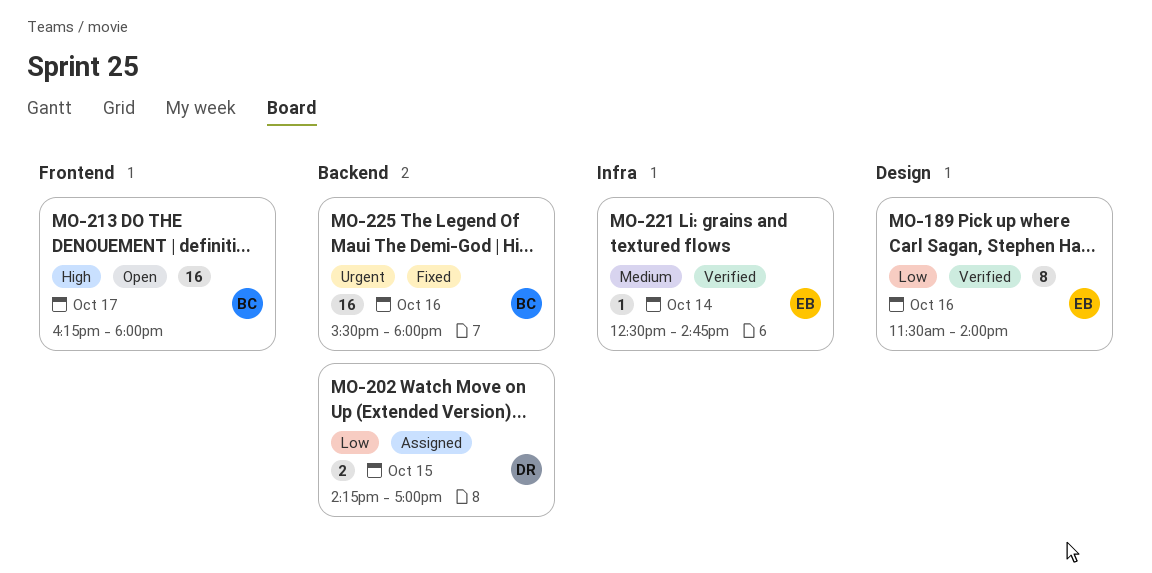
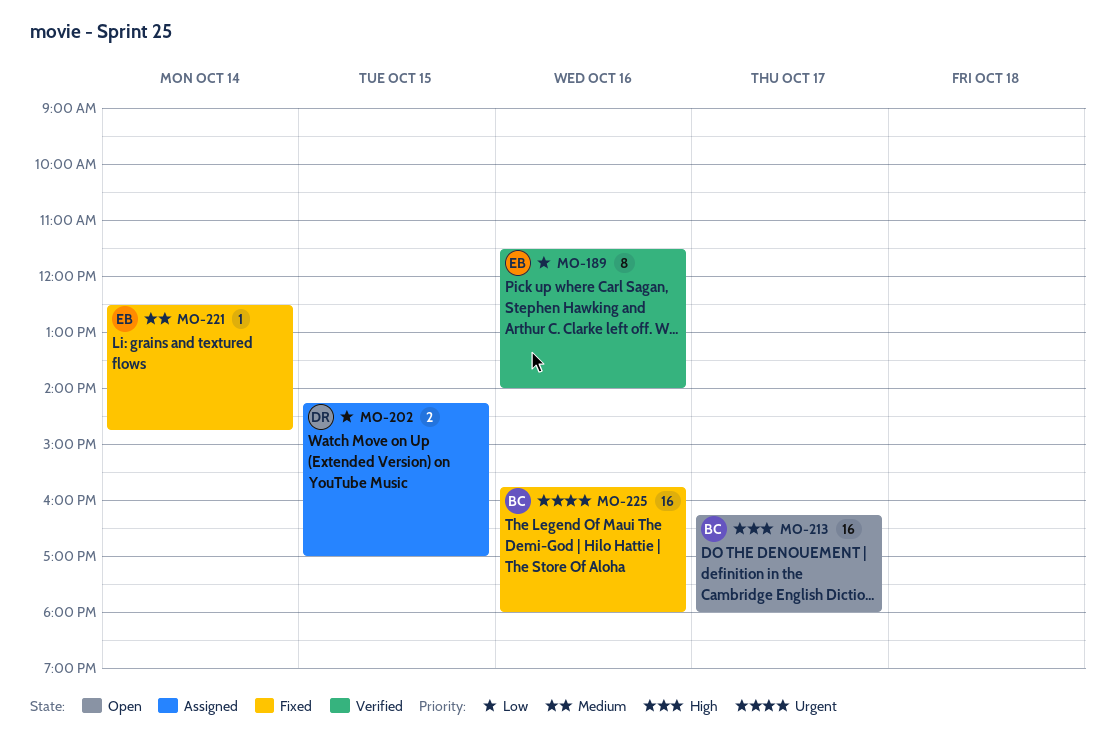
MO-221, status: Verified -> Fixed
MO-225, begins: 15:30 -> 15:45

